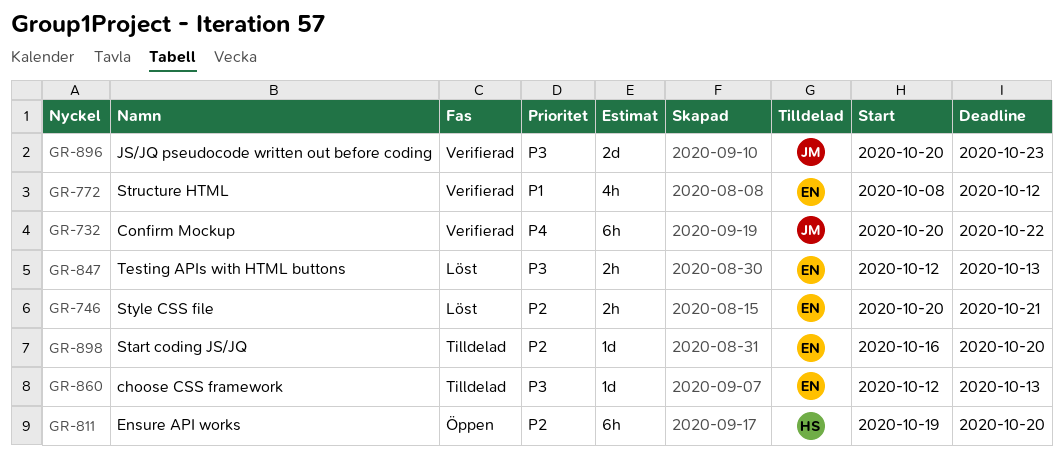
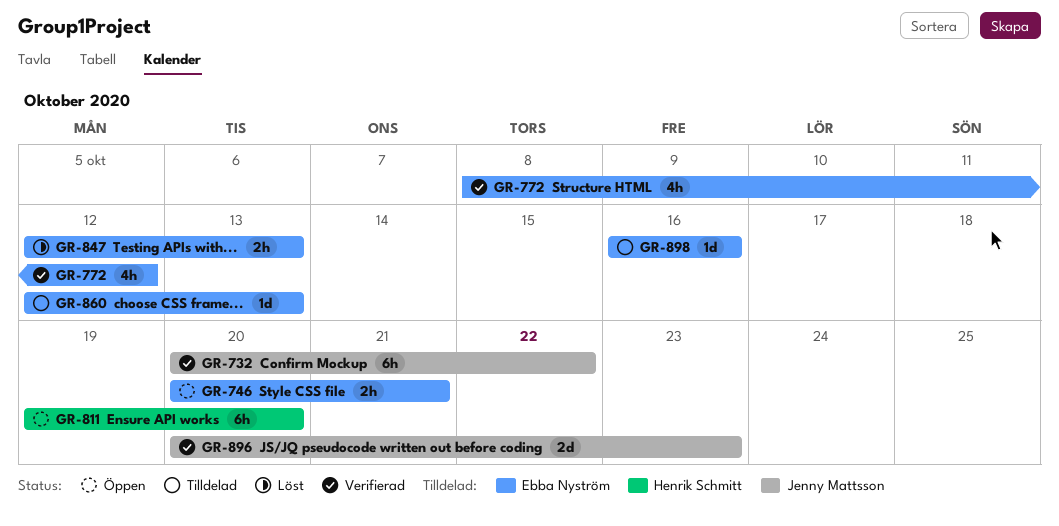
GR-746, status: Löst -> Öppen
GR-898, due: Oct 20 -> Oct 16

